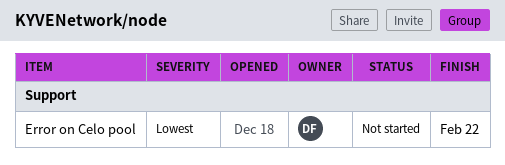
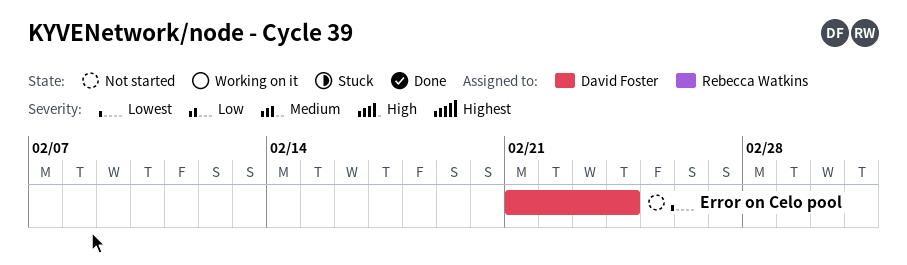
Error on Celo pool, due: Feb 22 -> Feb 24

